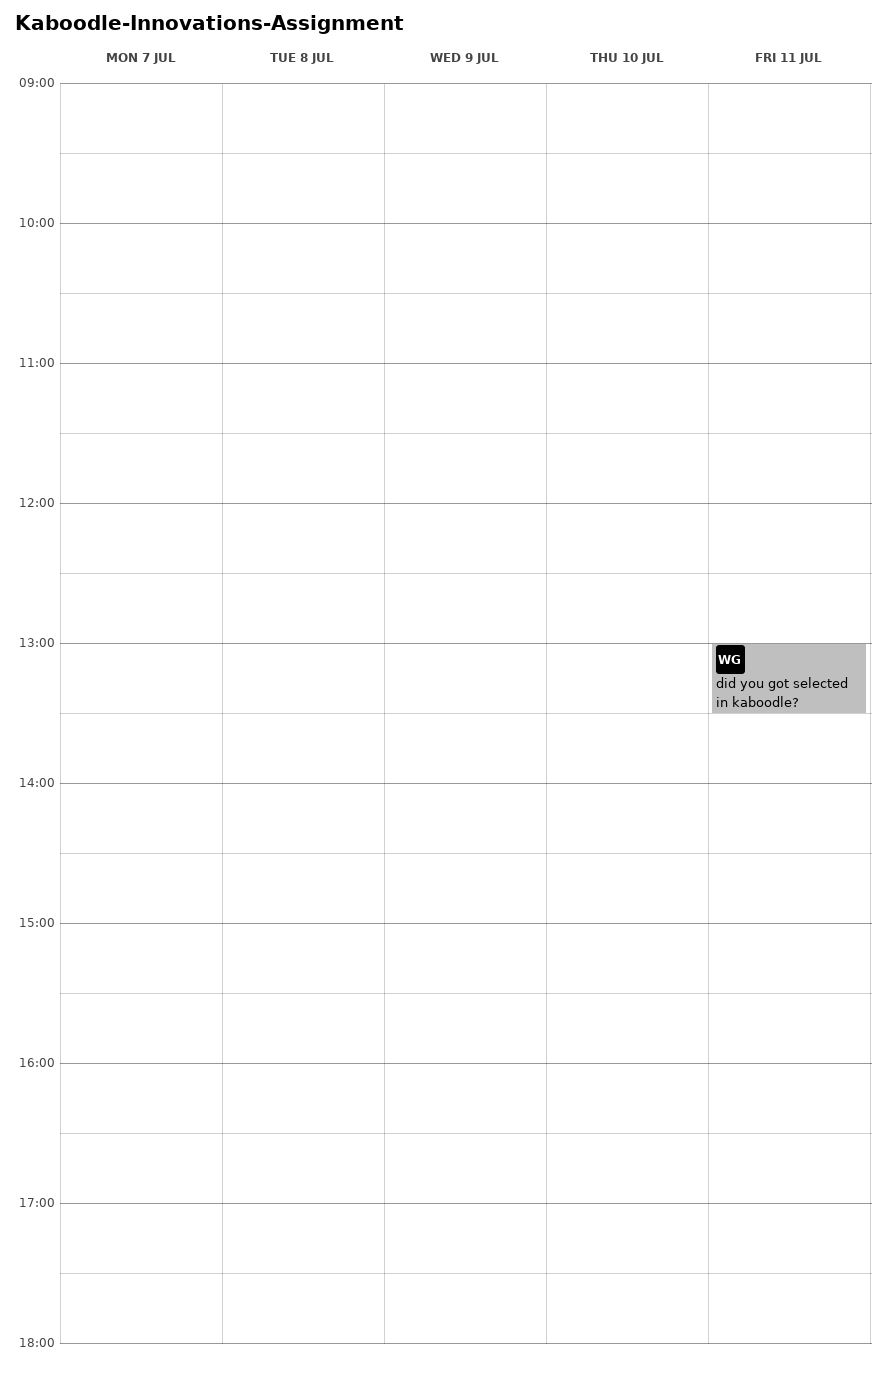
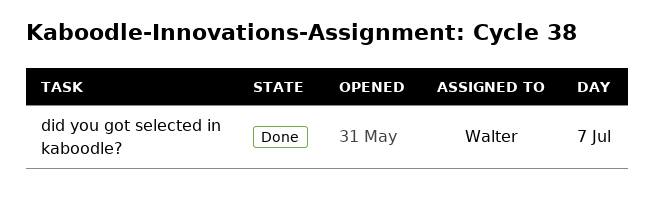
did you got selected in kaboodle?, day: Jul 11 -> Jul 7

